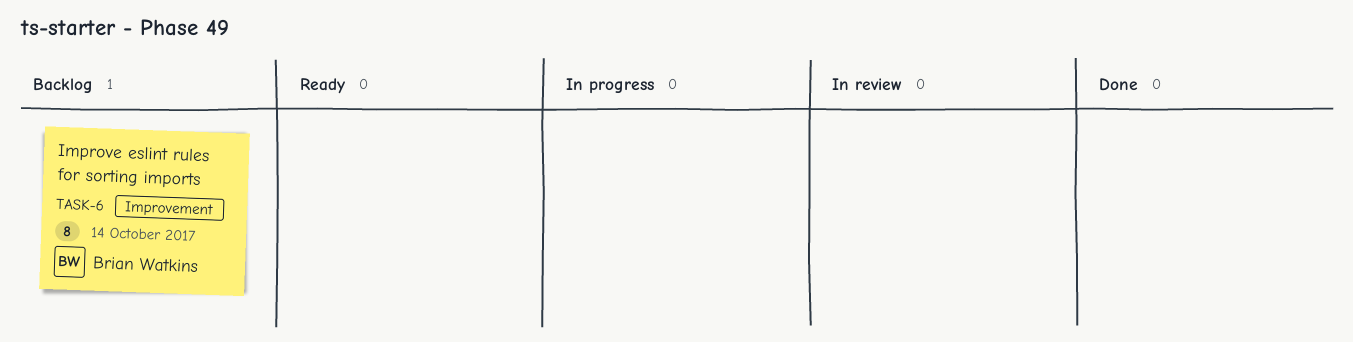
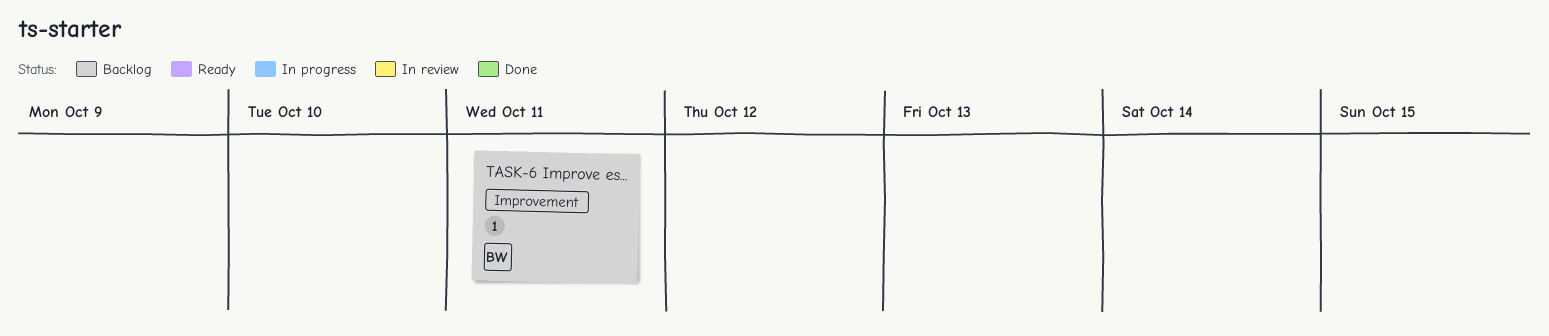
TASK-6, estimate: 8 -> 1
TASK-6, due: Oct 14 -> Oct 11

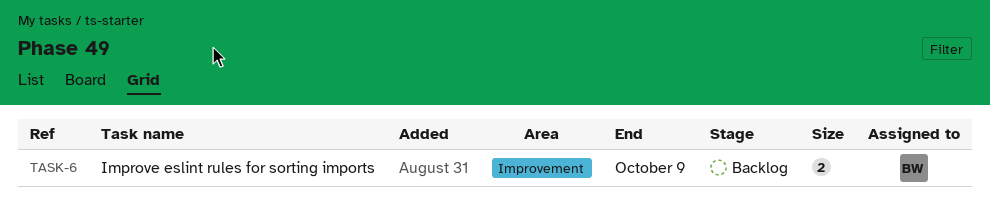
TASK-6, estimate: 1 -> 2
TASK-6, due: Oct 11 -> Oct 9

